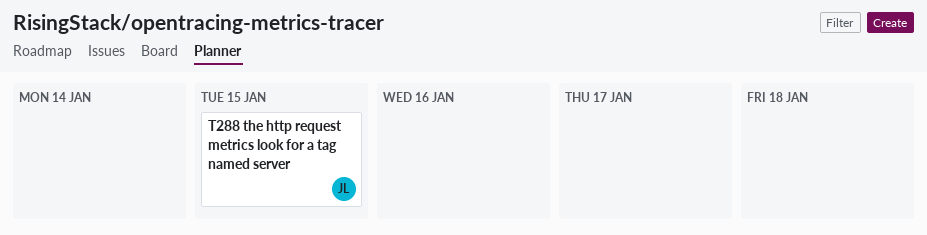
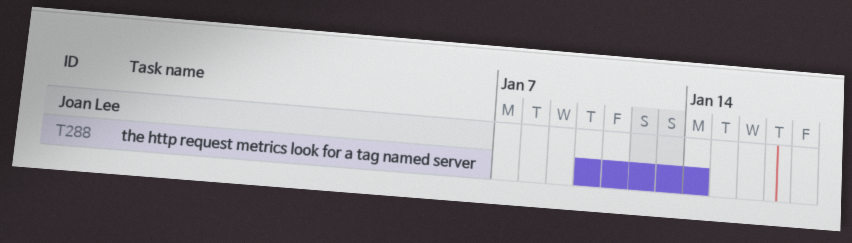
T288, due: Jan 15 -> Jan 14

